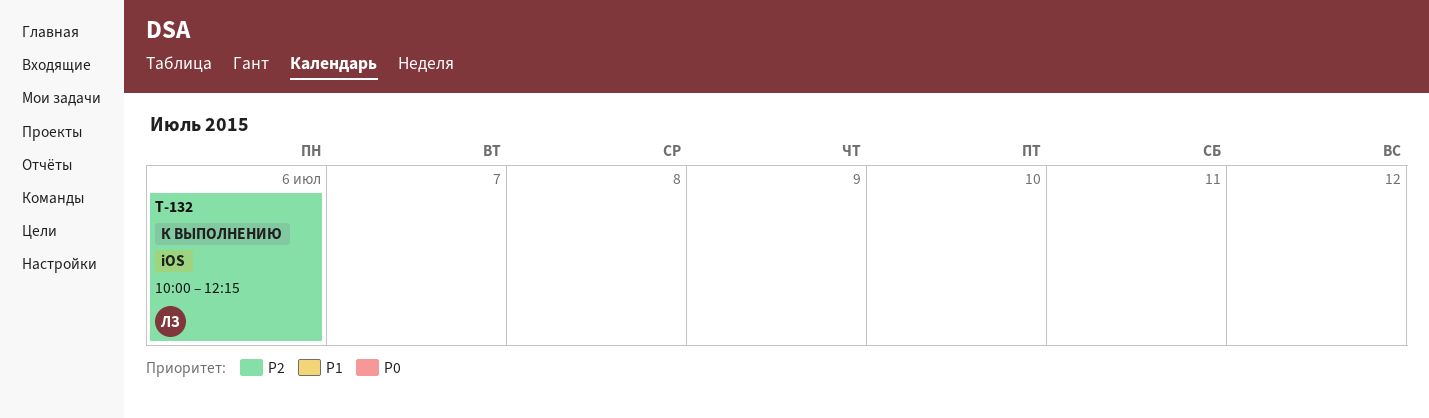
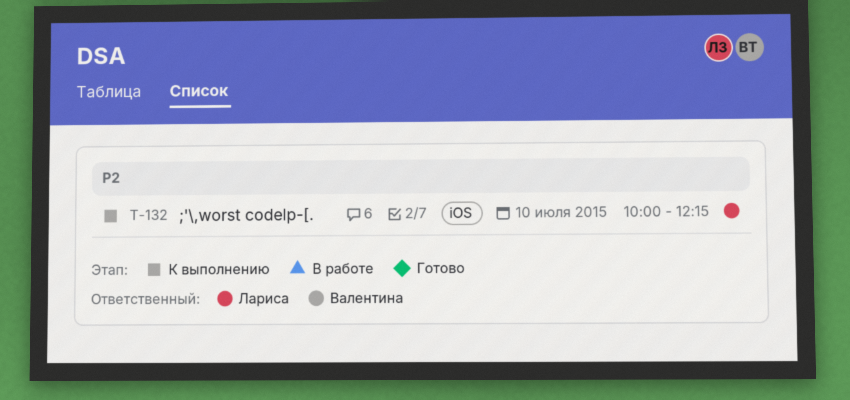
T-132, day: Jul 6 -> Jul 10

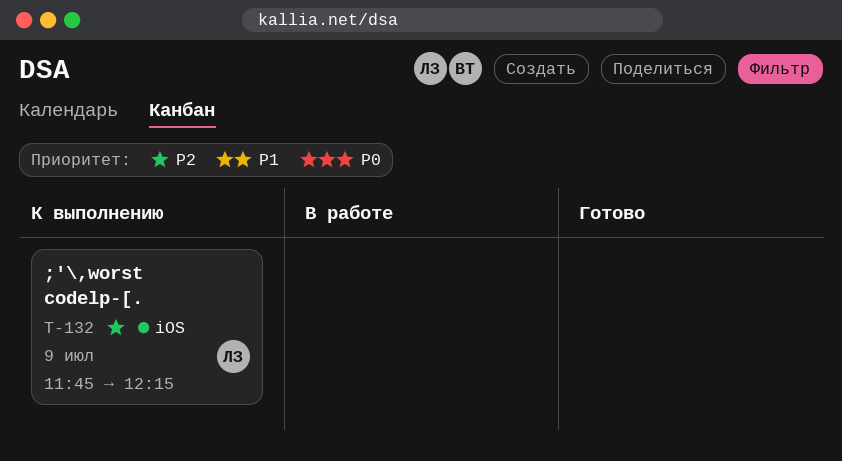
T-132, day: Jul 10 -> Jul 9
T-132, begins: 10:00 -> 11:45

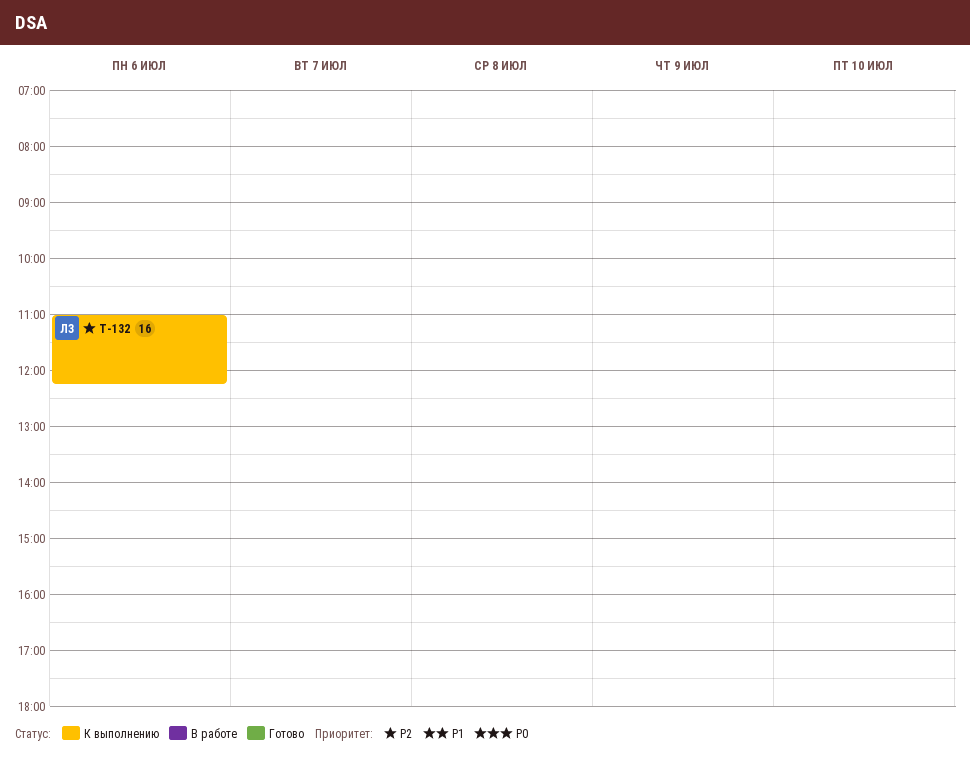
T-132, day: Jul 9 -> Jul 6
T-132, begins: 11:45 -> 11:00

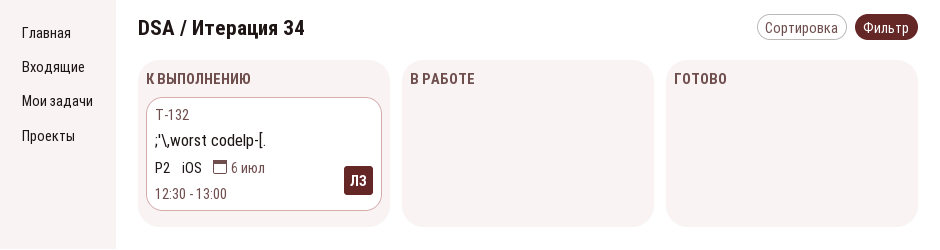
T-132, begins: 11:00 -> 12:30
T-132, ends: 12:15 -> 13:00

